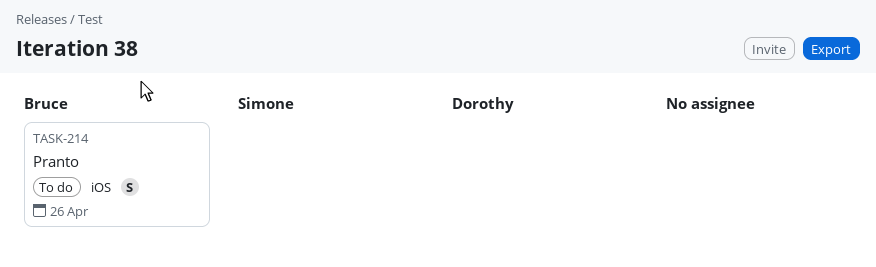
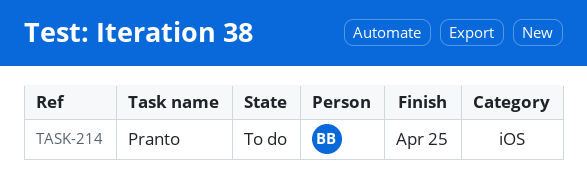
TASK-214, due: Apr 26 -> Apr 25

